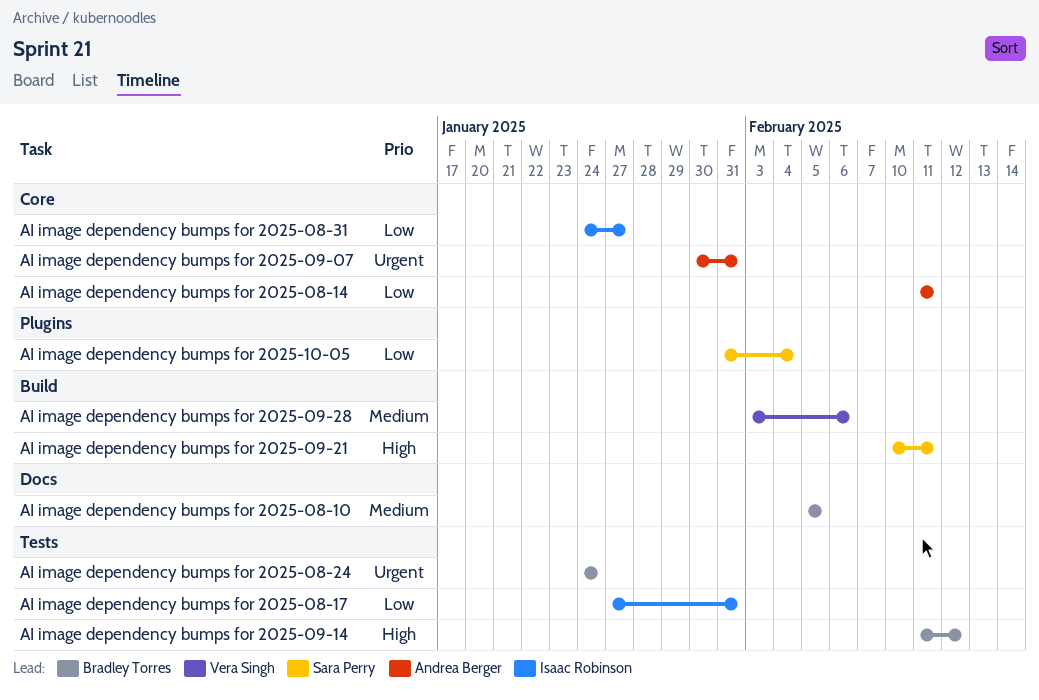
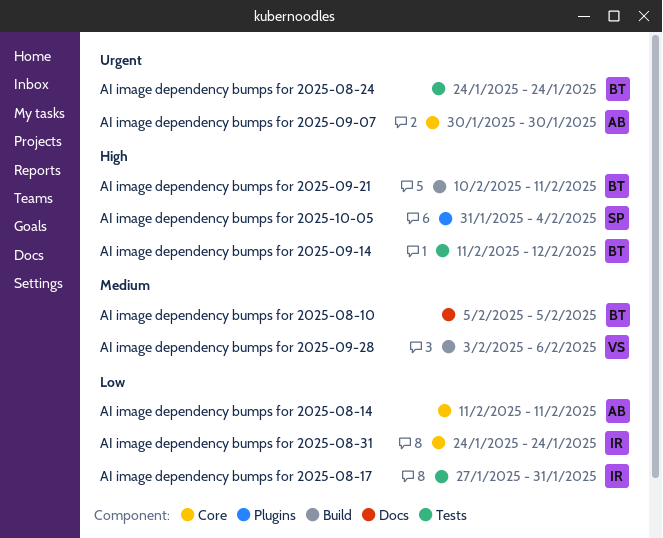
AI image dependency bumps for 2025-08-31, due: Jan 27 -> Jan 24
AI image dependency bumps for 2025-09-07, due: Jan 31 -> Jan 30
AI image dependency bumps for 2025-09-21, owner: Sara Perry -> Bradley Torres
AI image dependency bumps for 2025-10-05, priority: Low -> High

